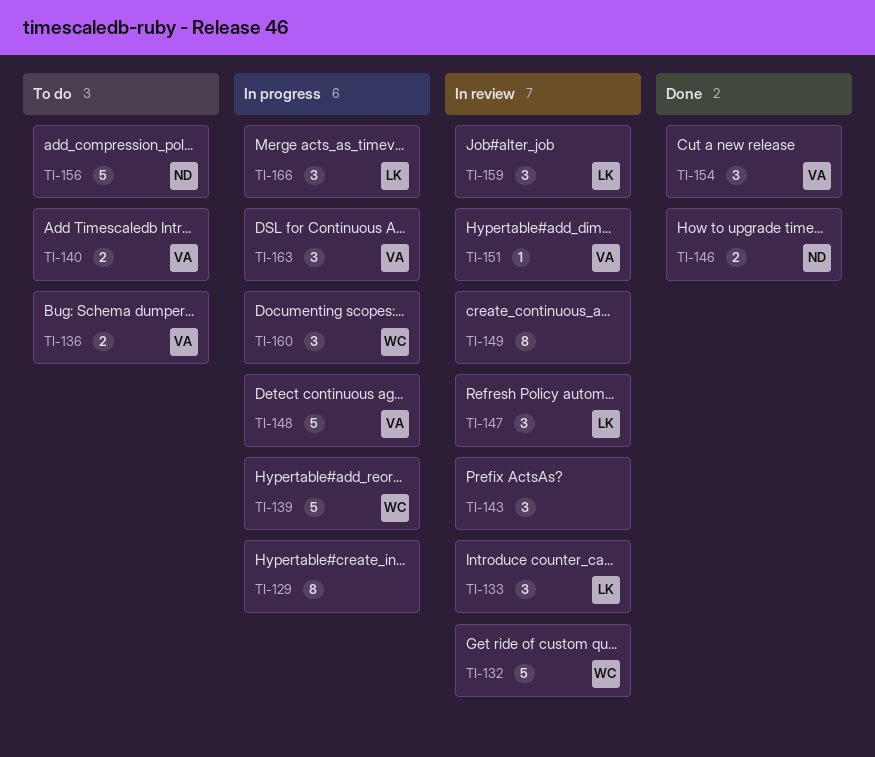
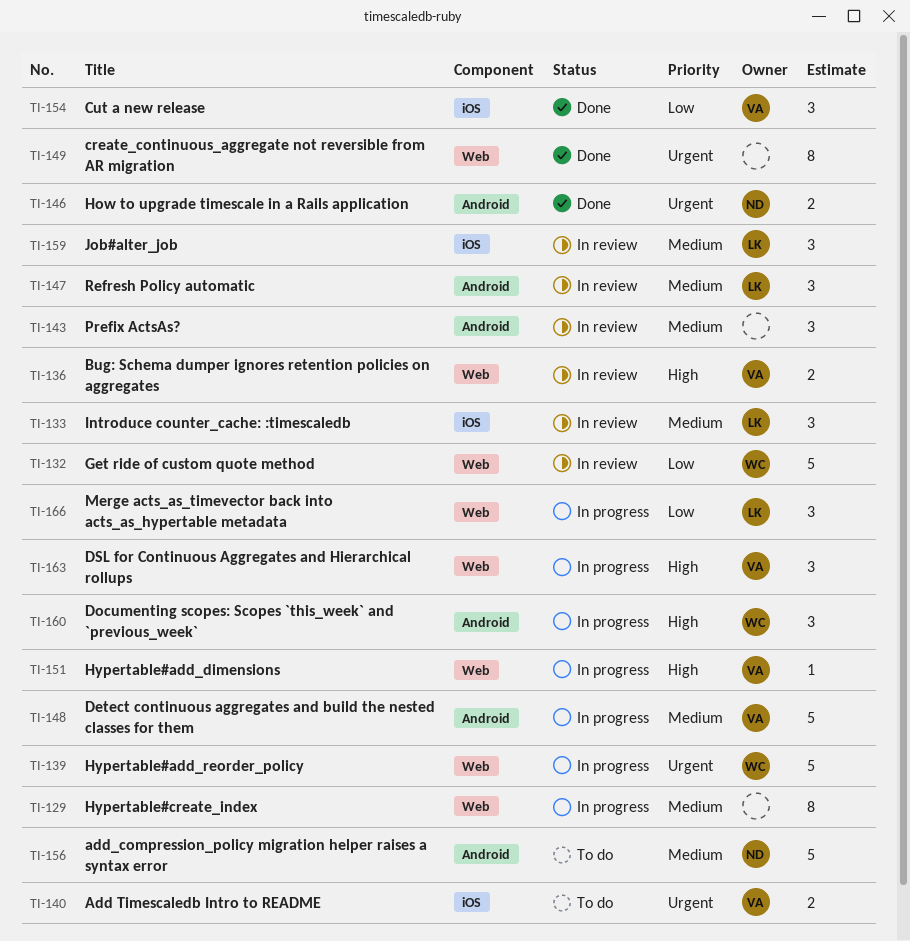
TI-136, status: To do -> In review
TI-149, status: In review -> Done
TI-151, status: In review -> In progress

